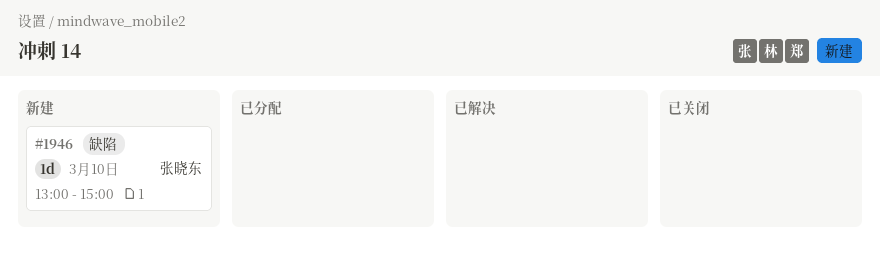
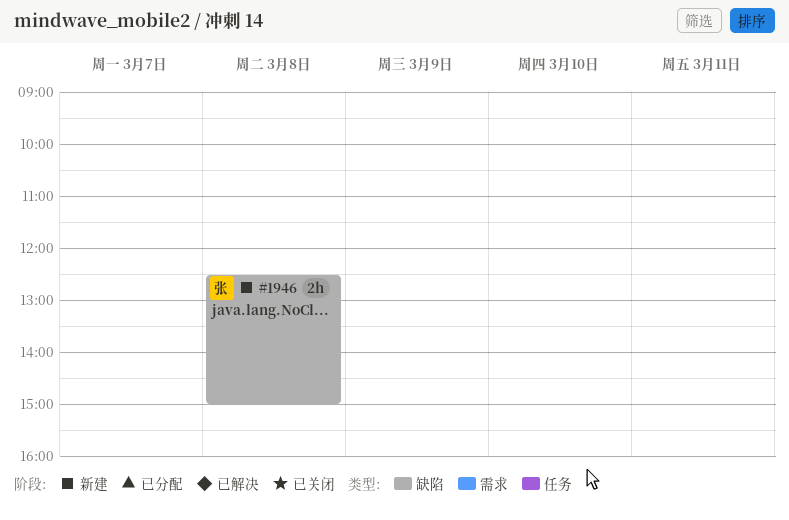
#1946, estimate: 1d -> 2h
#1946, day: Mar 10 -> Mar 8
#1946, begins: 13:00 -> 12:30

